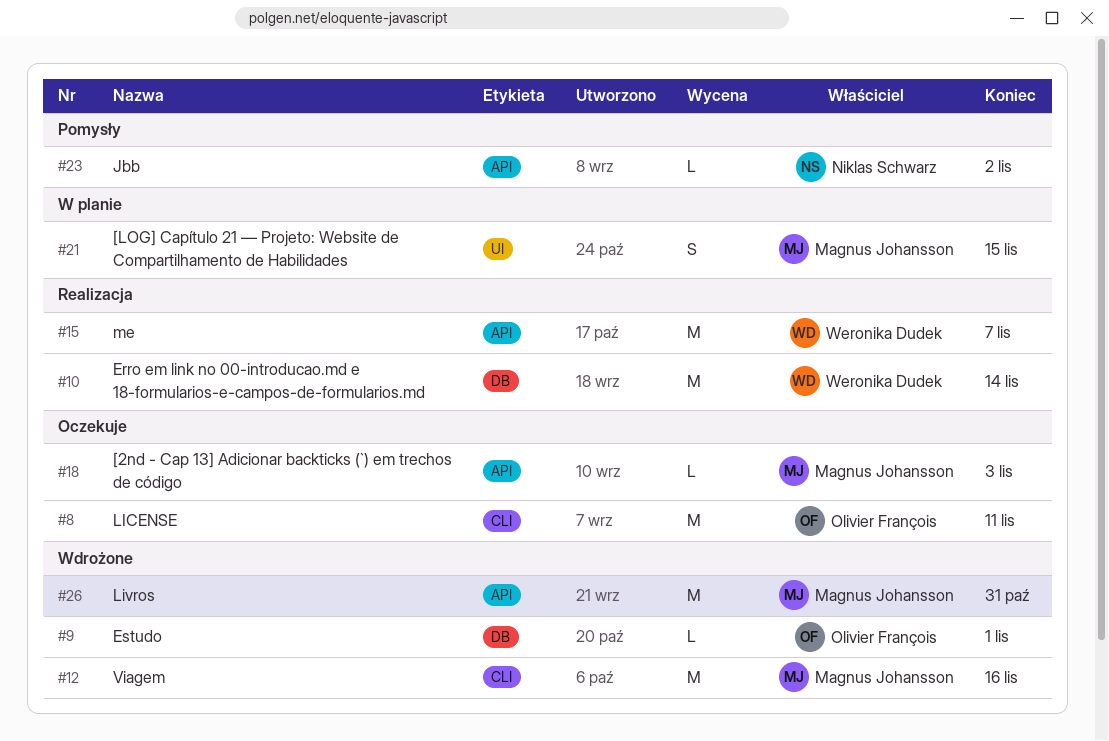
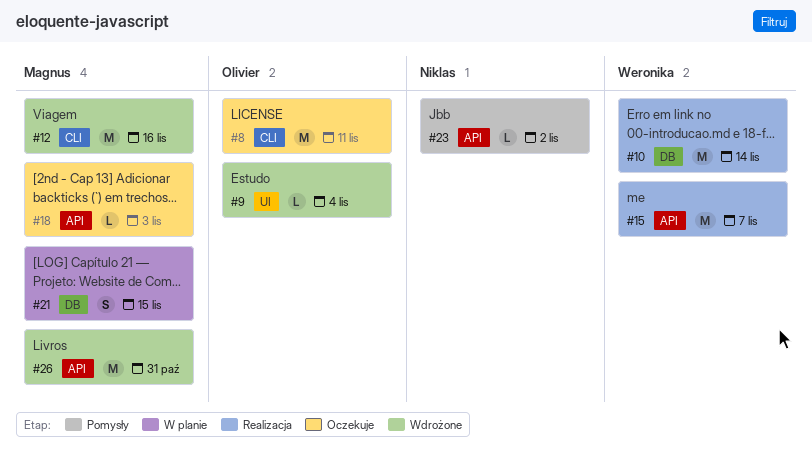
#9, label: DB -> UI
#9, due: Nov 1 -> Nov 4
#21, label: UI -> DB

